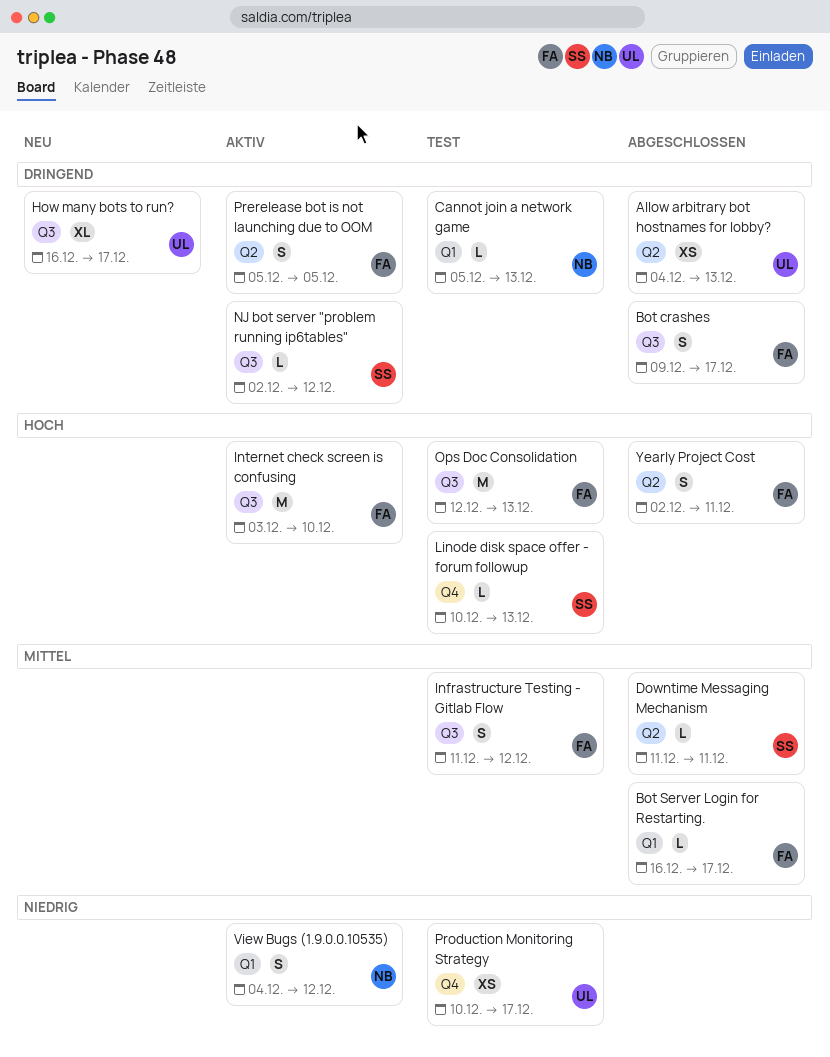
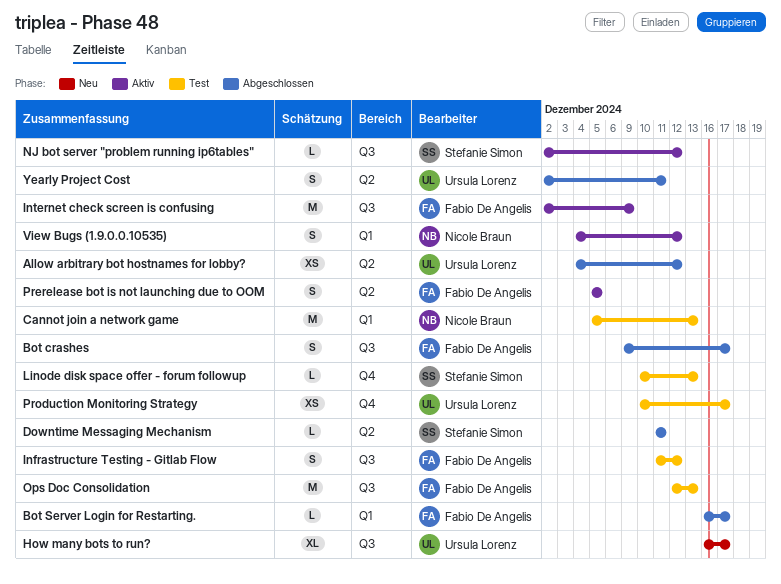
Allow arbitrary bot hostnames for lobby?, due: Dec 13 -> Dec 12
Cannot join a network game, estimate: L -> M
Internet check screen is confusing, start: Dec 3 -> Dec 2
Internet check screen is confusing, due: Dec 10 -> Dec 9
Yearly Project Cost, owner: Fabio De Angelis -> Ursula Lorenz

